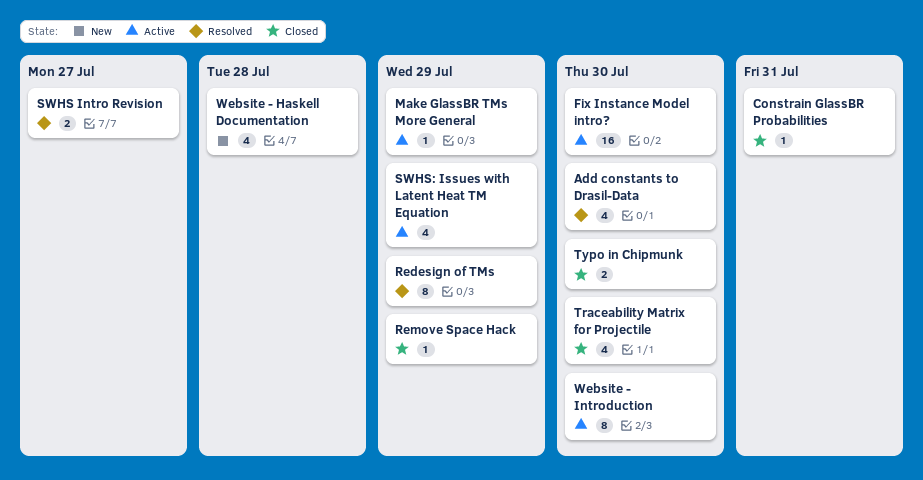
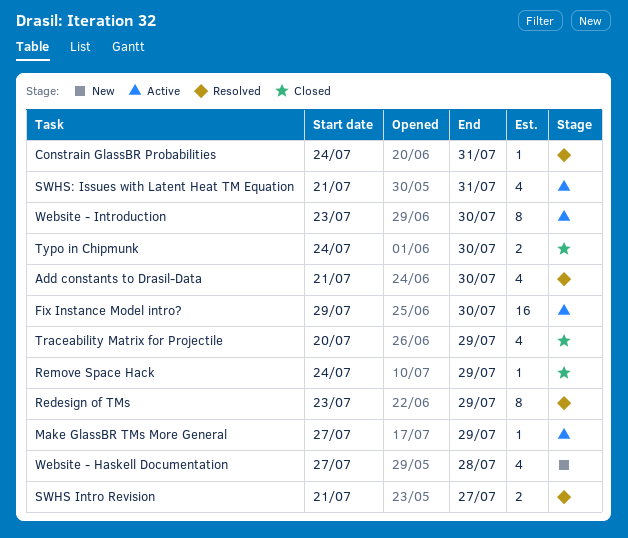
Constrain GlassBR Probabilities, status: Closed -> Resolved
SWHS: Issues with Latent Heat TM Equation, due: Jul 29 -> Jul 31
Traceability Matrix for Projectile, due: Jul 30 -> Jul 29

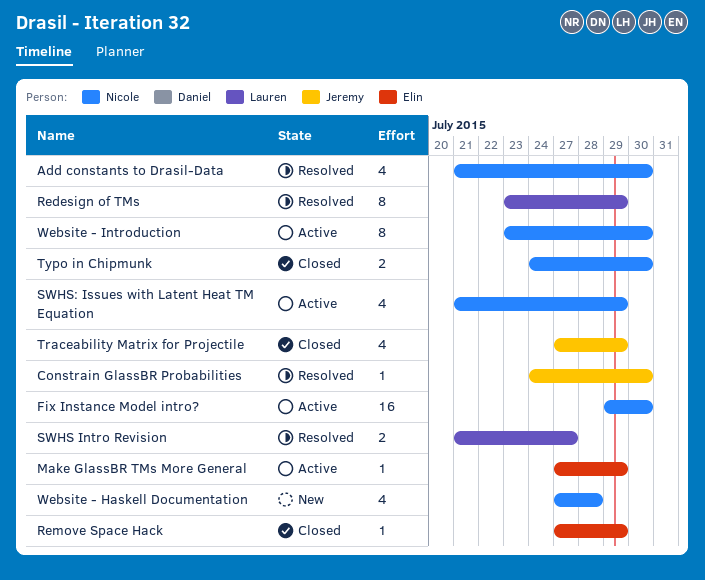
Constrain GlassBR Probabilities, due: Jul 31 -> Jul 30
Remove Space Hack, start: Jul 24 -> Jul 27
SWHS: Issues with Latent Heat TM Equation, due: Jul 31 -> Jul 29
Traceability Matrix for Projectile, start: Jul 20 -> Jul 27

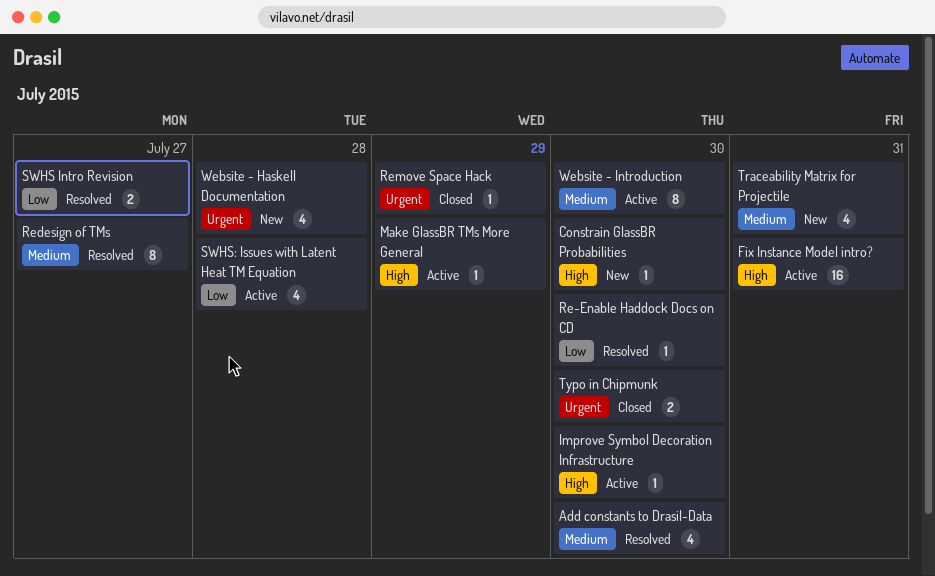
Constrain GlassBR Probabilities, status: Resolved -> New
Fix Instance Model intro?, due: Jul 30 -> Jul 31
Improve Symbol Decoration Infrastructure: none -> present
Re-Enable Haddock Docs on CD: none -> present
Redesign of TMs, due: Jul 29 -> Jul 27
SWHS: Issues with Latent Heat TM Equation, due: Jul 29 -> Jul 28
Traceability Matrix for Projectile, status: Closed -> New
Traceability Matrix for Projectile, due: Jul 29 -> Jul 31

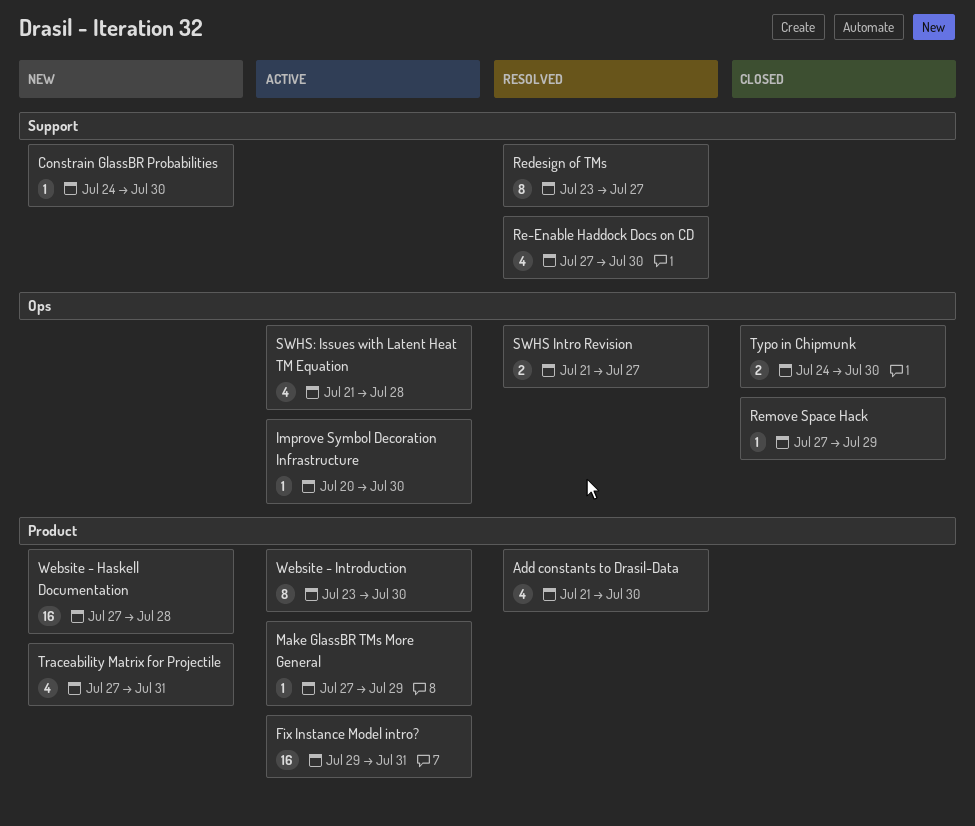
Re-Enable Haddock Docs on CD, estimate: 1 -> 4
Website - Haskell Documentation, estimate: 4 -> 16

